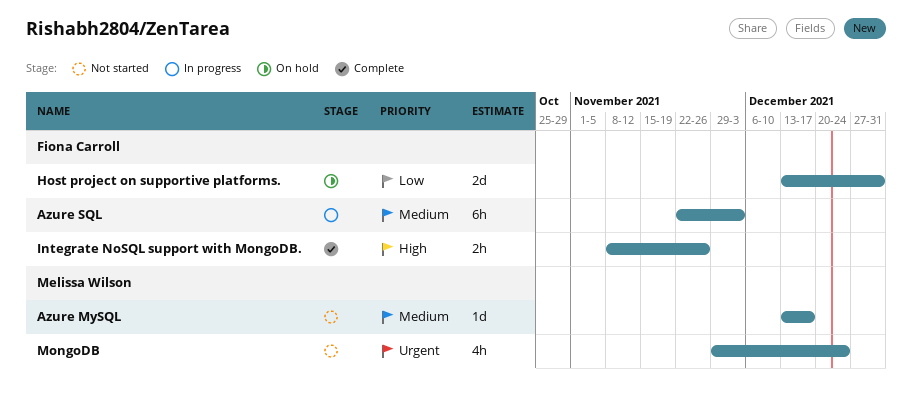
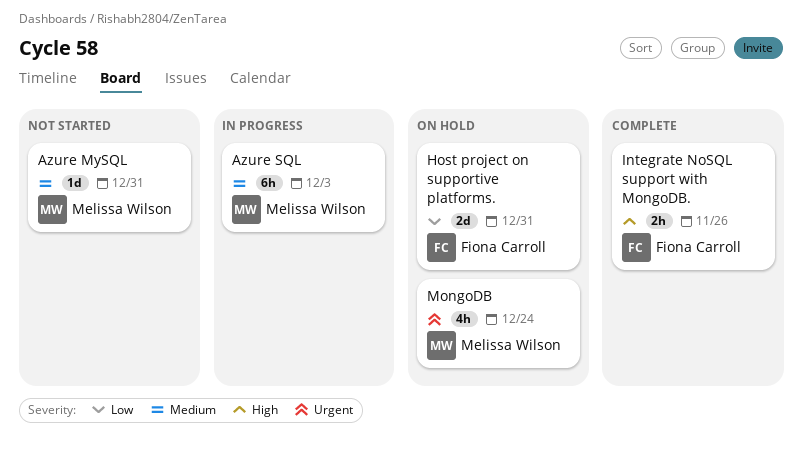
Azure MySQL, due: Dec 17 -> Dec 31
Azure SQL, owner: Fiona Carroll -> Melissa Wilson
MongoDB, status: Not started -> On hold

